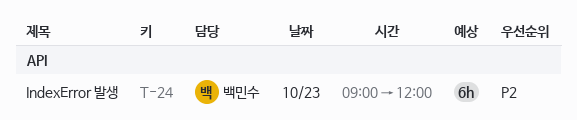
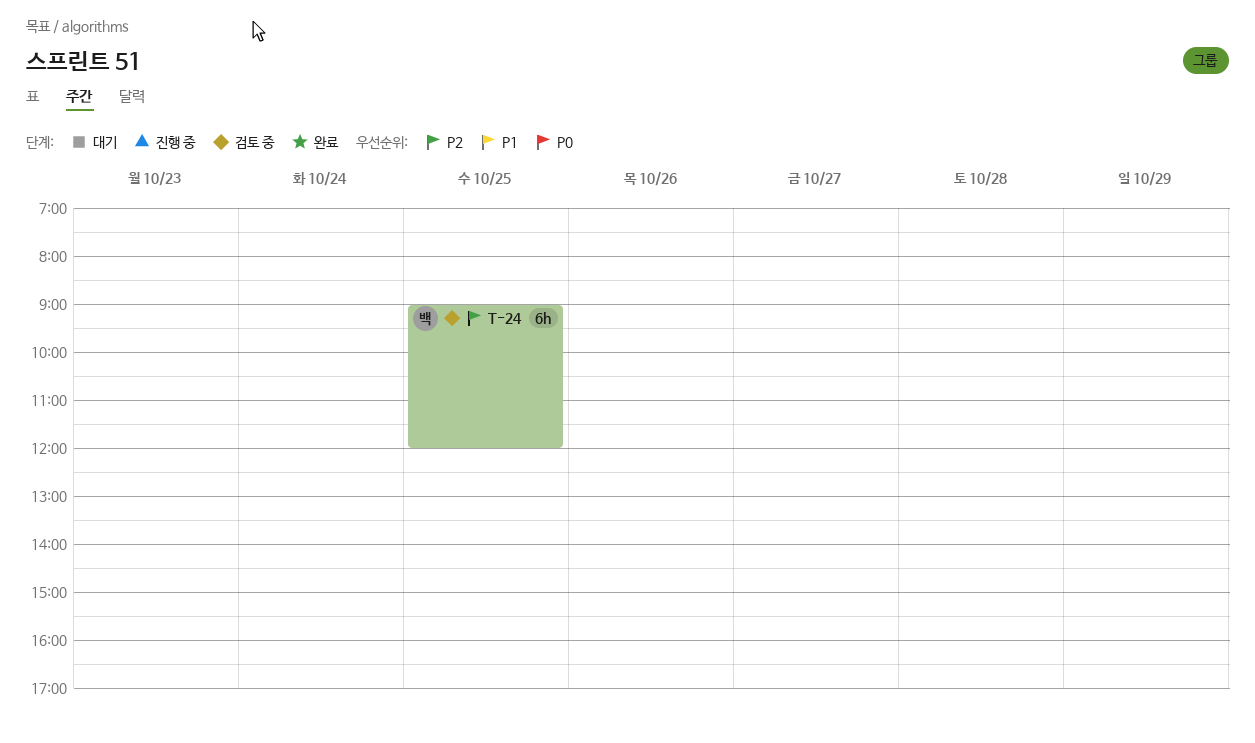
T-24, day: Oct 23 -> Oct 25

